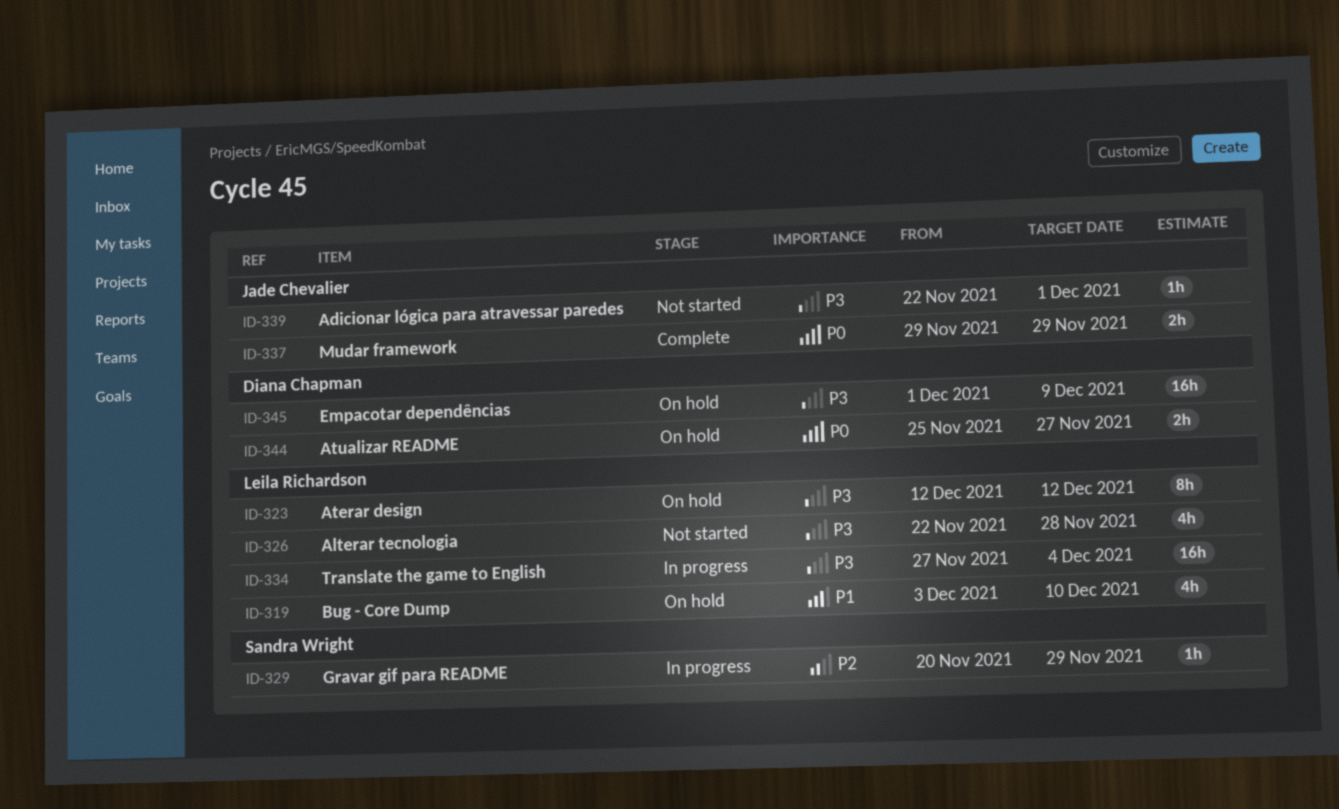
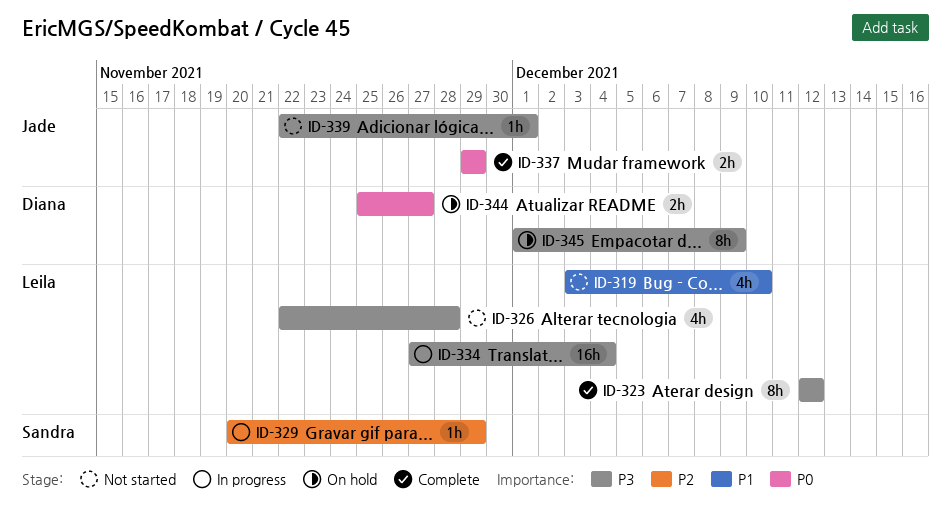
ID-319, status: On hold -> Not started
ID-323, status: On hold -> Complete
ID-345, estimate: 16h -> 8h

